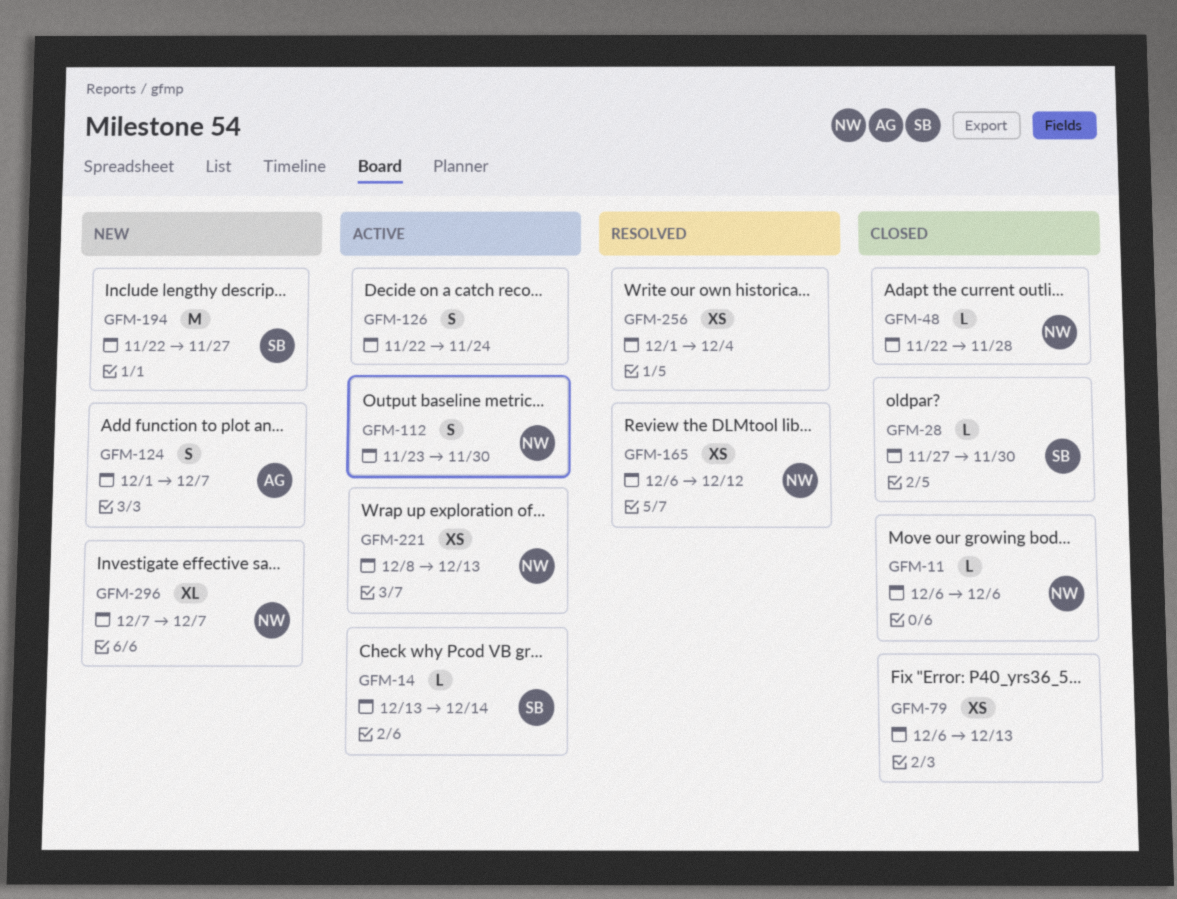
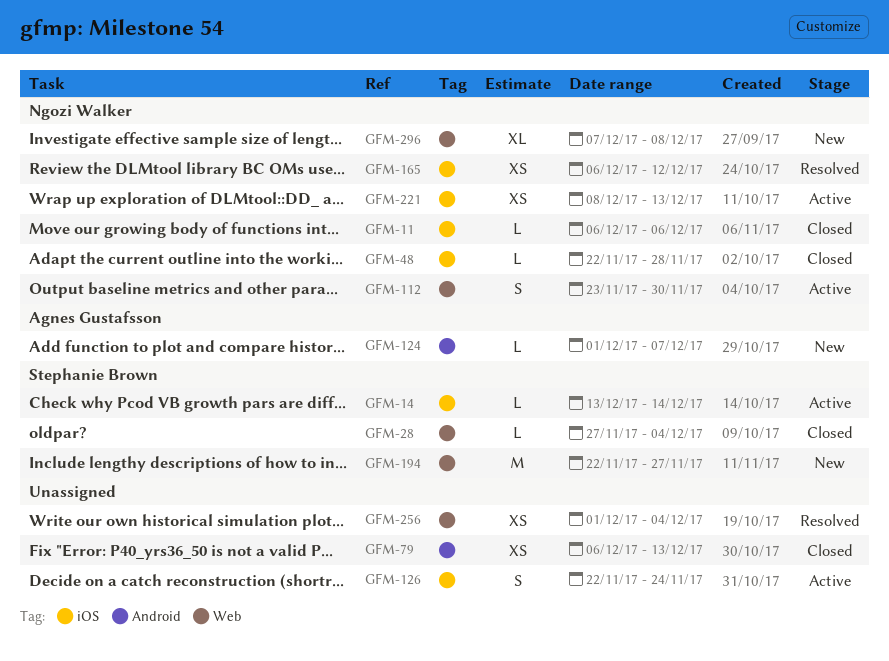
GFM-28, due: Nov 30 -> Dec 4
GFM-124, estimate: S -> L
GFM-296, due: Dec 7 -> Dec 8

